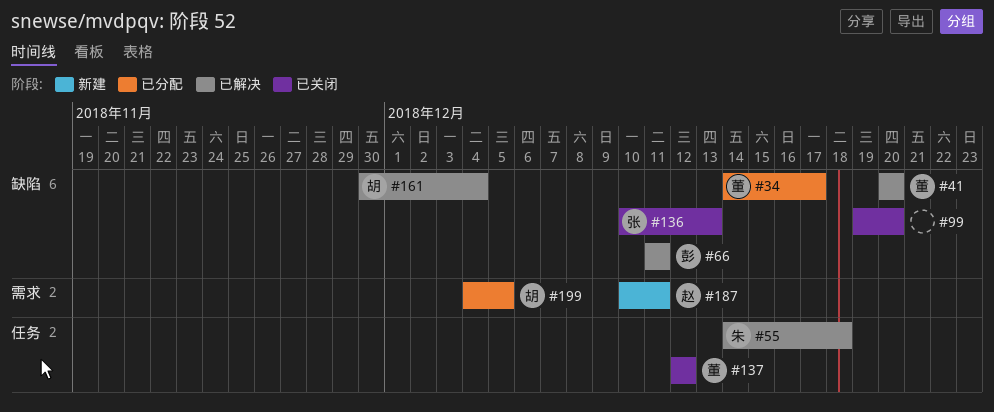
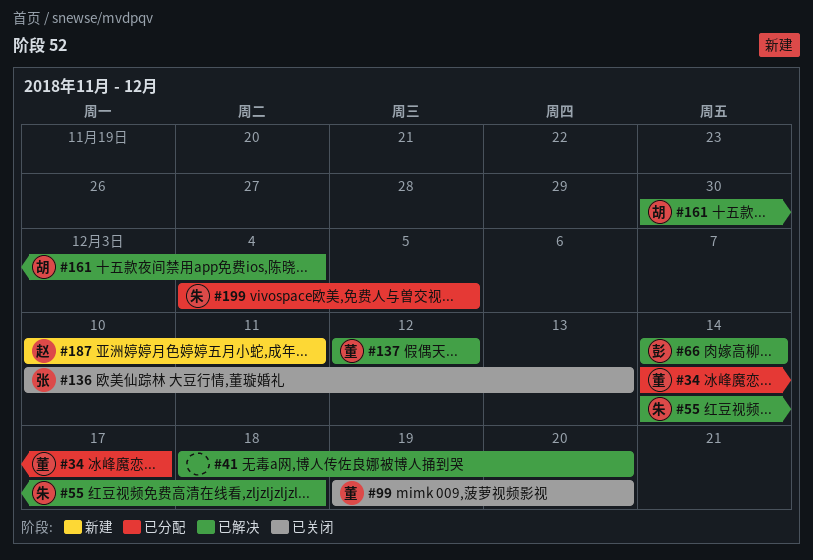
#41, owner: 董 -> none
#41, start: Dec 20 -> Dec 18
#66, start: Dec 11 -> Dec 14
#66, due: Dec 11 -> Dec 14
#99, owner: none -> 董
#137, status: 已关闭 -> 已解决
#199, owner: 胡 -> 朱

